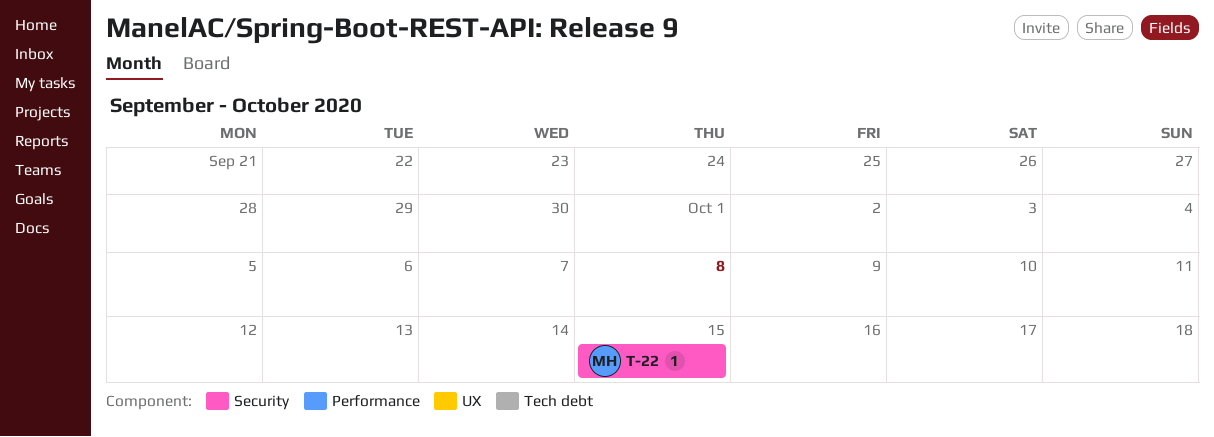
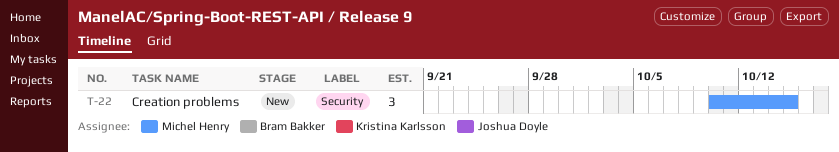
T-22, estimate: 1 -> 3
T-22, start: Oct 15 -> Oct 10

